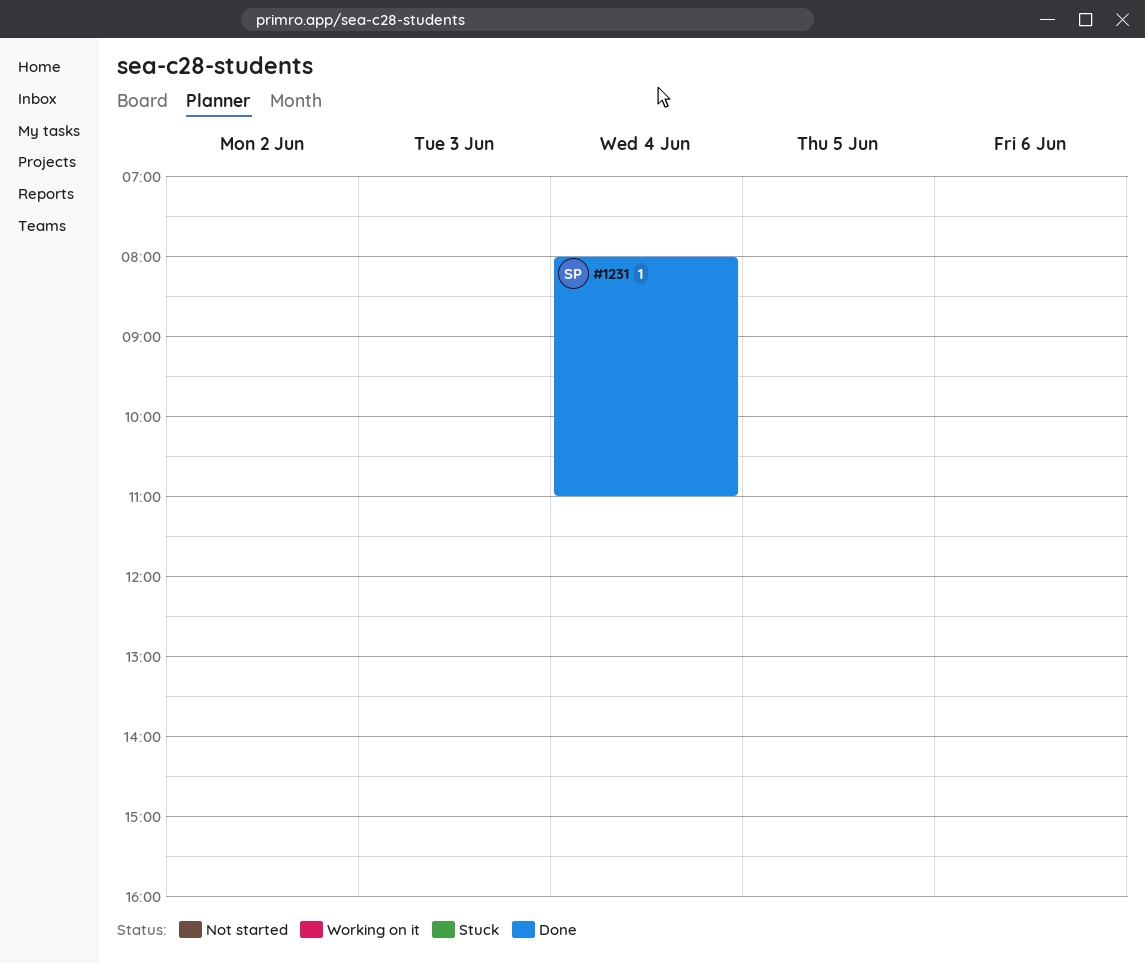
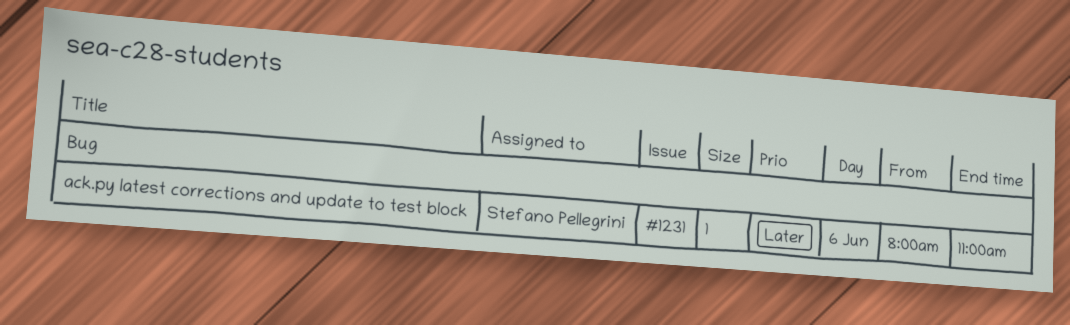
#1231, day: Jun 4 -> Jun 6

